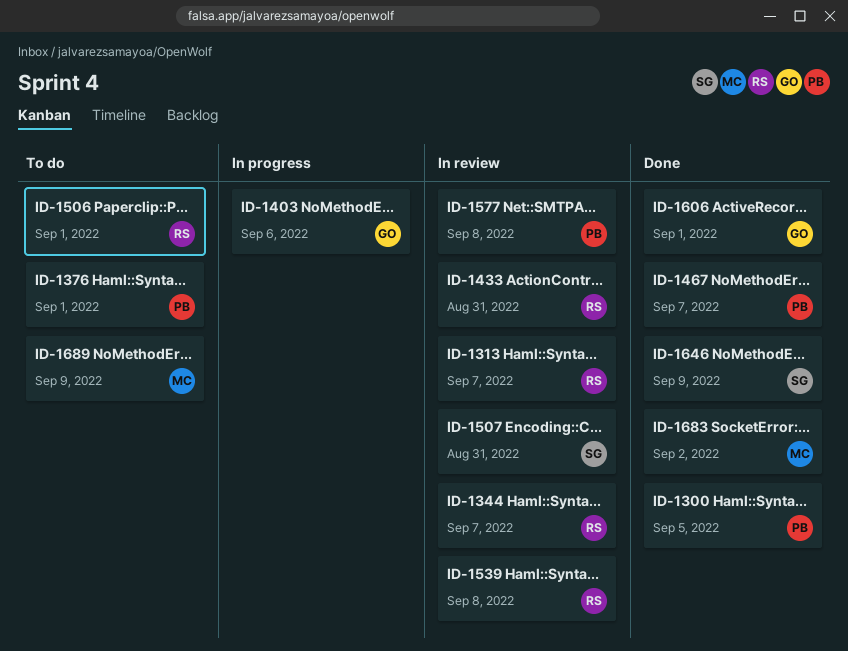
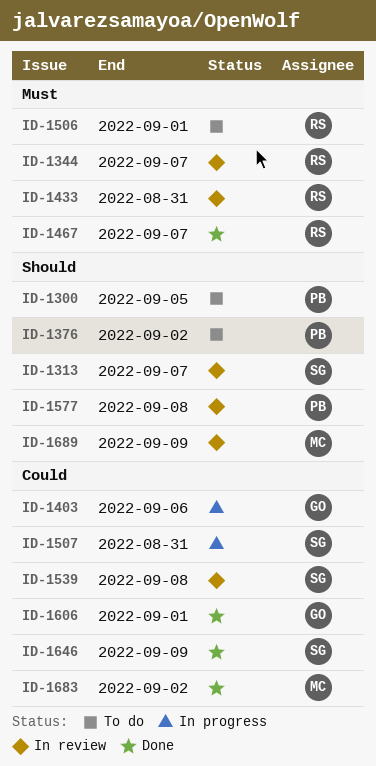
ID-1300, status: Done -> To do
ID-1313, owner: RS -> SG
ID-1376, due: Sep 1 -> Sep 2
ID-1467, owner: PB -> RS
ID-1507, status: In review -> In progress
ID-1539, owner: RS -> SG
ID-1689, status: To do -> In review

